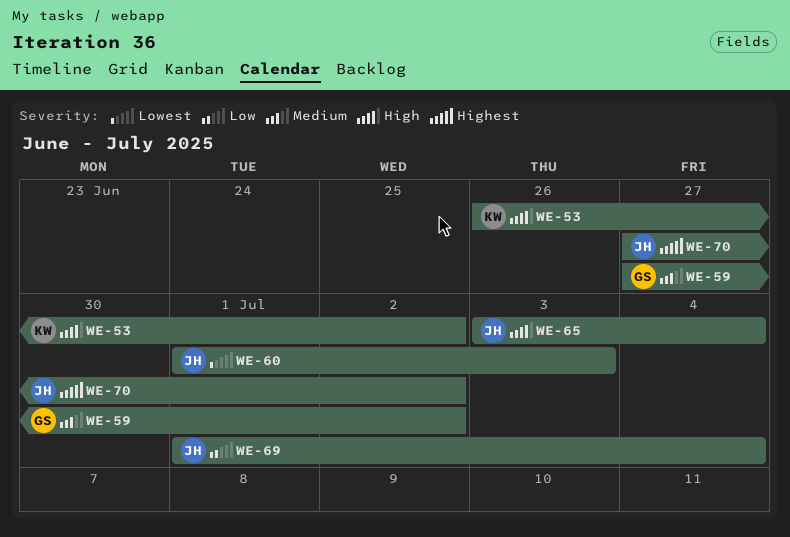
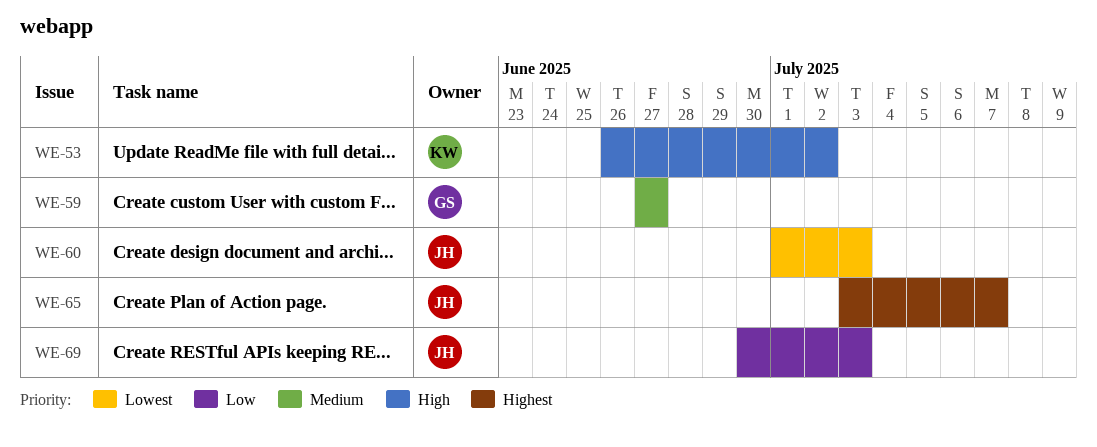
WE-59, due: Jul 2 -> Jun 27
WE-65, priority: High -> Highest
WE-65, due: Jul 4 -> Jul 7
WE-69, start: Jul 1 -> Jun 30
WE-69, due: Jul 4 -> Jul 3
WE-70: present -> none

